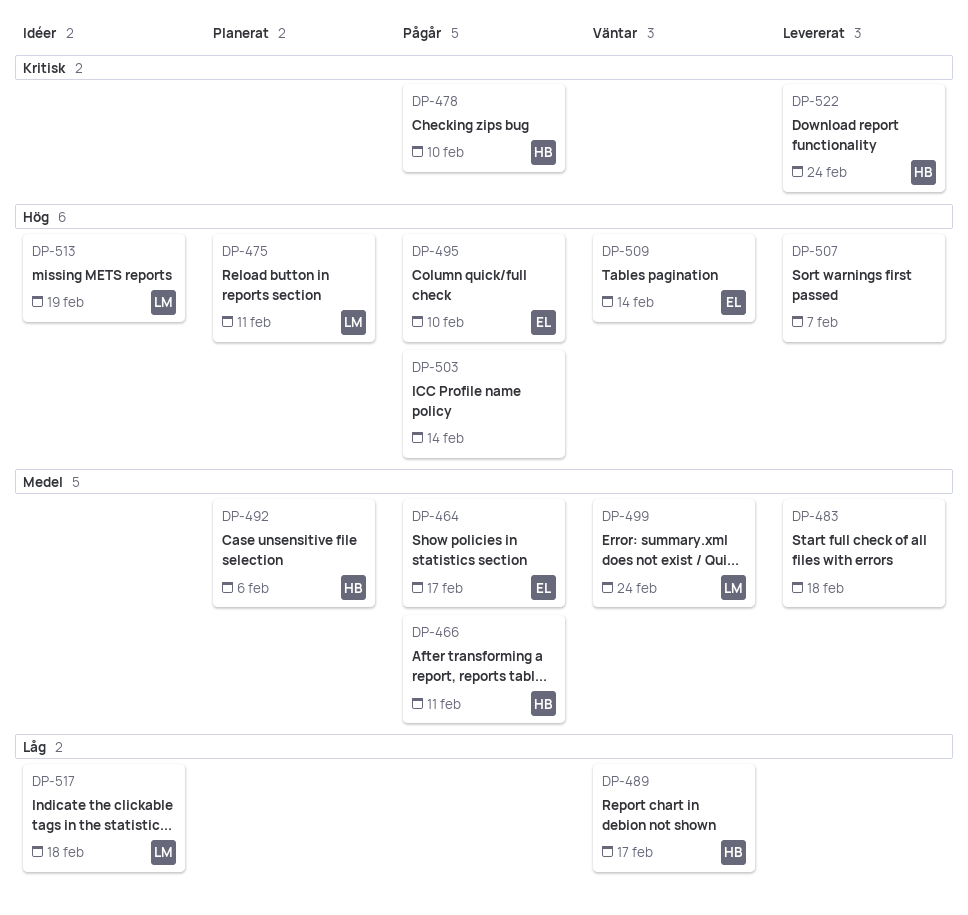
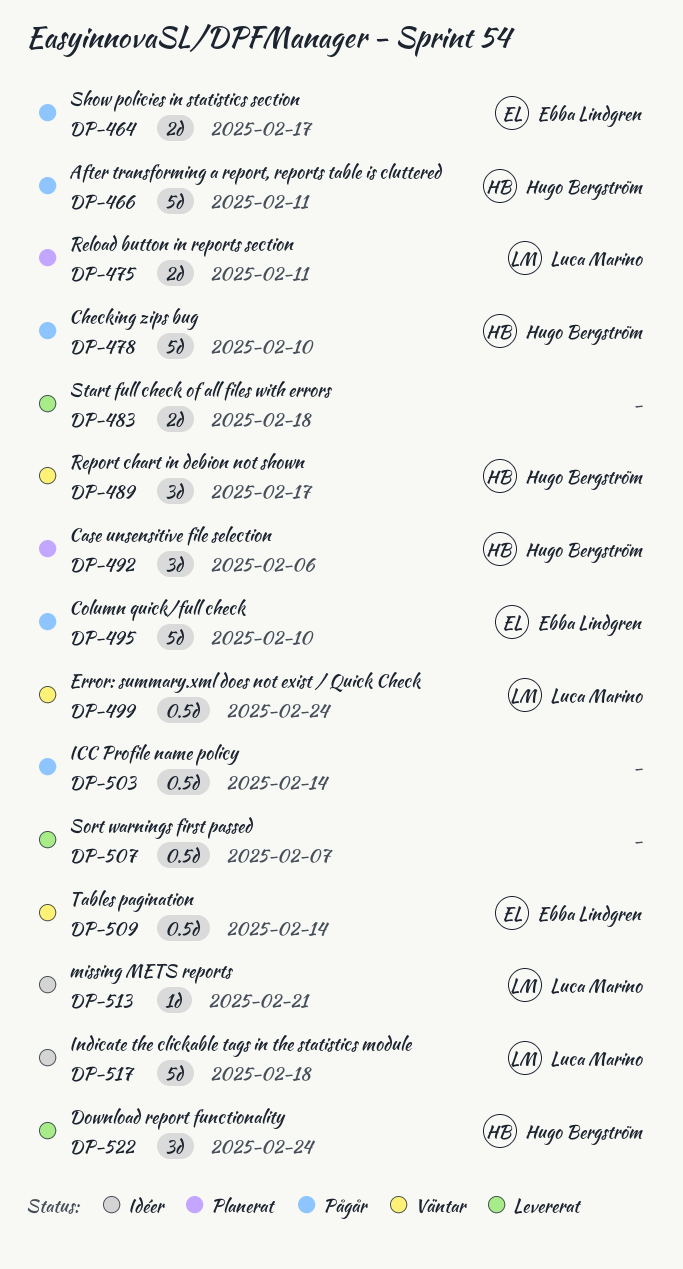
DP-513, due: Feb 19 -> Feb 21

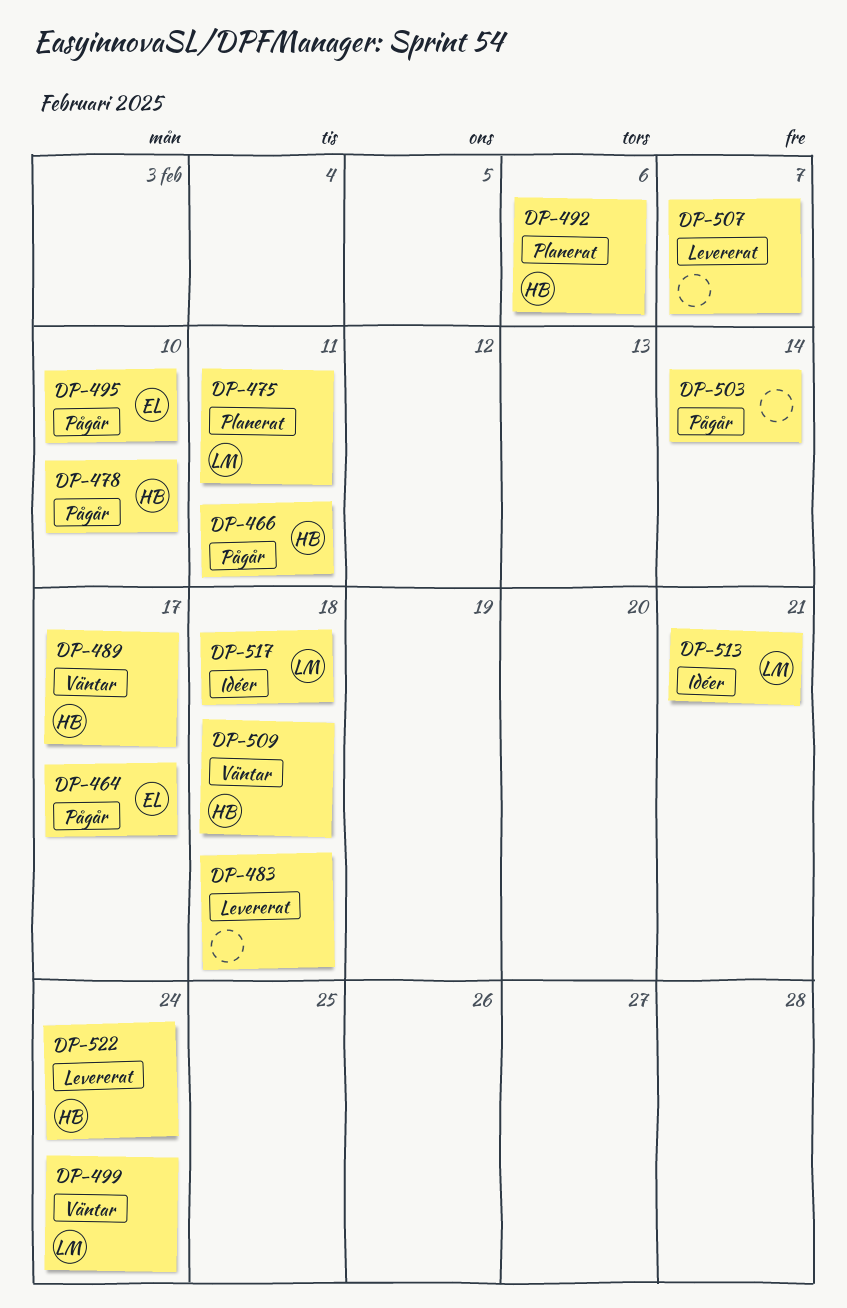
DP-509, owner: Ebba Lindgren -> Hugo Bergström
DP-509, due: Feb 14 -> Feb 18

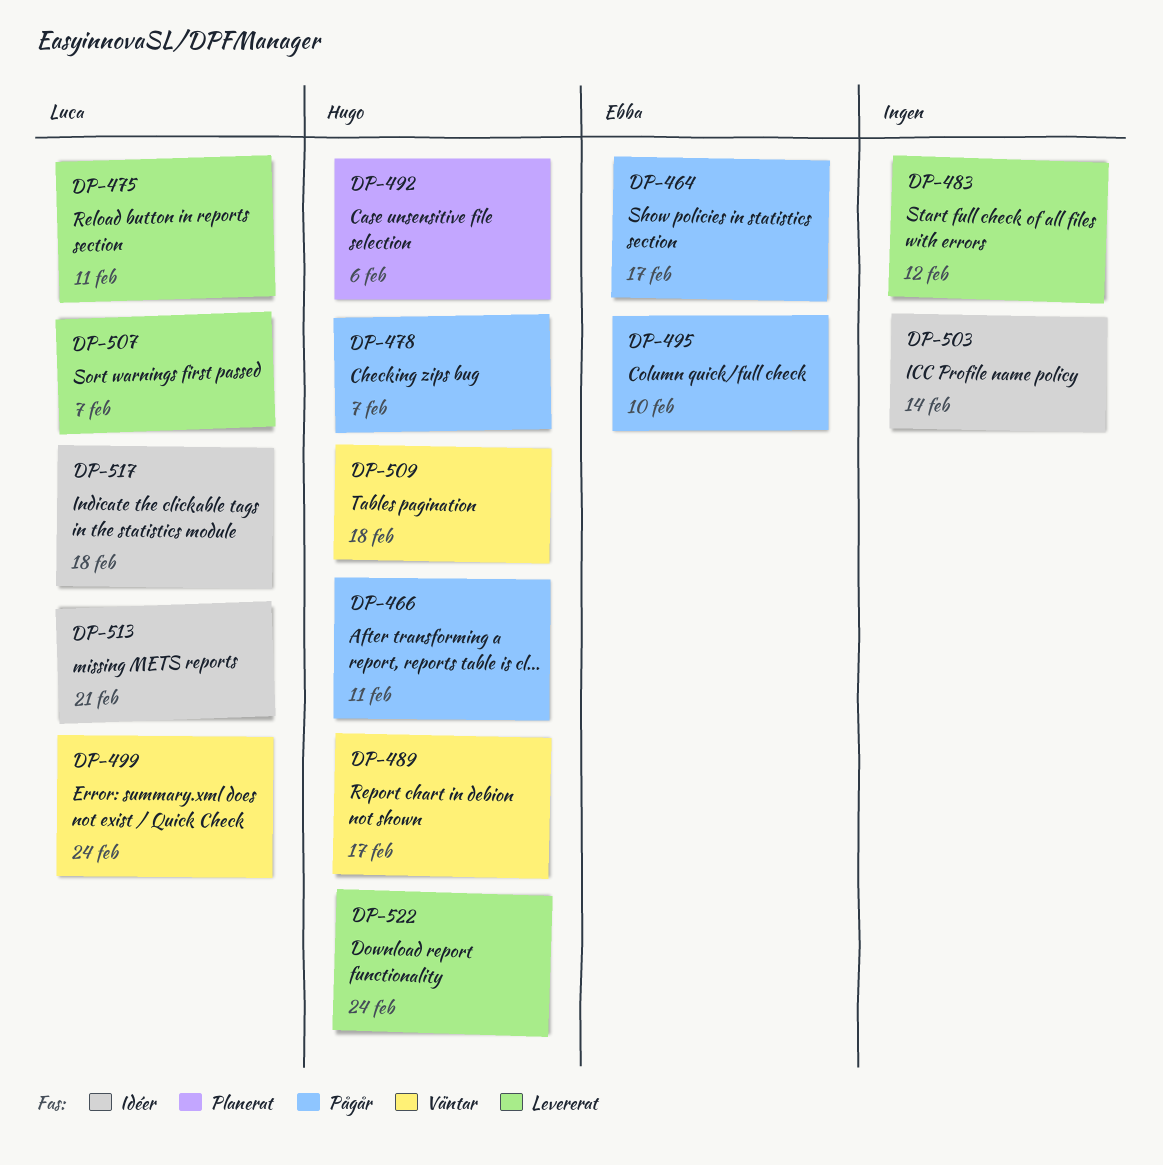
DP-475, status: Planerat -> Levererat
DP-478, due: Feb 10 -> Feb 7
DP-483, due: Feb 18 -> Feb 12
DP-503, status: Pågår -> Idéer
DP-507, owner: none -> Luca

